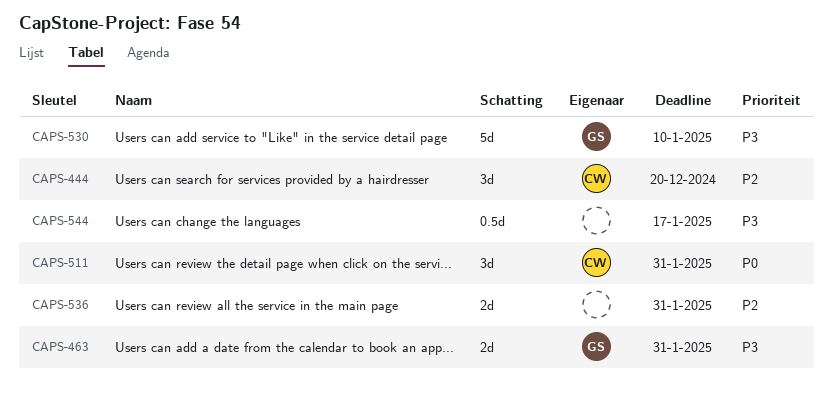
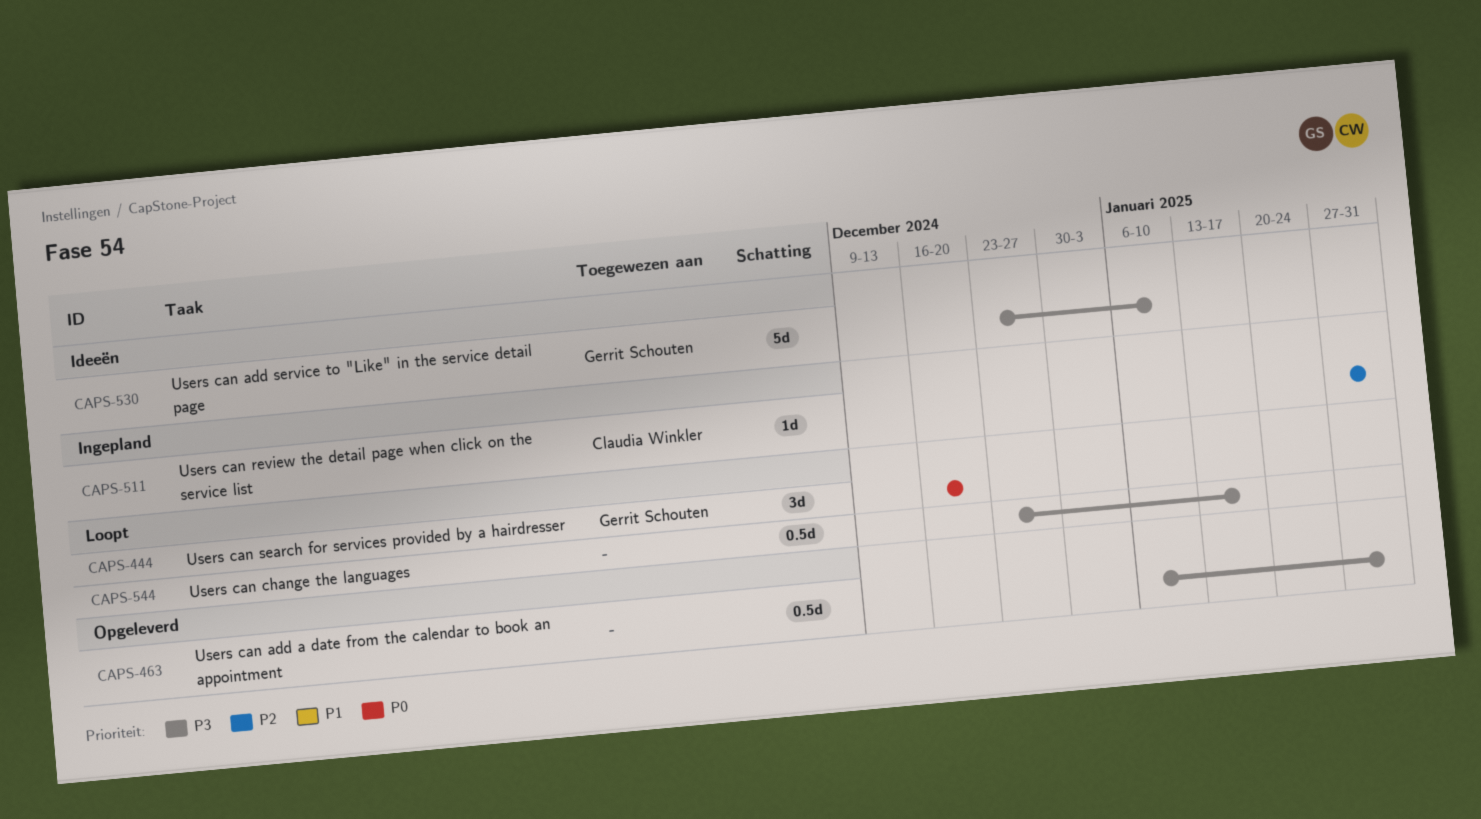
CAPS-444, owner: Claudia Winkler -> Gerrit Schouten
CAPS-444, priority: P2 -> P0
CAPS-463, owner: Gerrit Schouten -> none
CAPS-463, estimate: 2d -> 0.5d
CAPS-511, priority: P0 -> P2
CAPS-511, estimate: 3d -> 1d
CAPS-536: present -> none

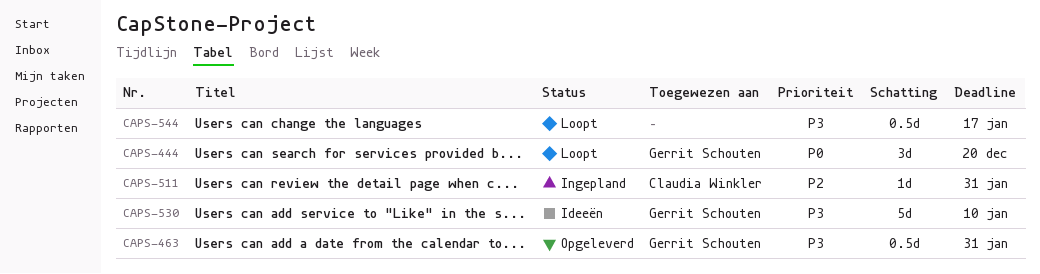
CAPS-463, owner: none -> Gerrit Schouten

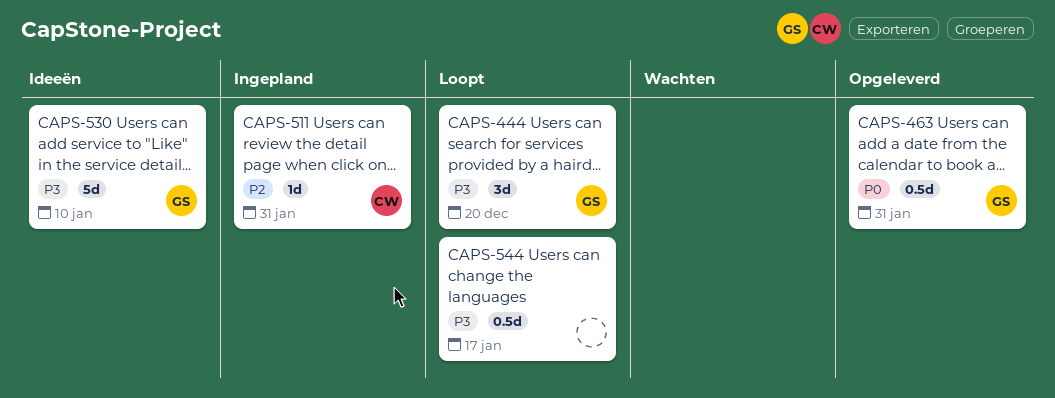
CAPS-444, priority: P0 -> P3
CAPS-463, priority: P3 -> P0

